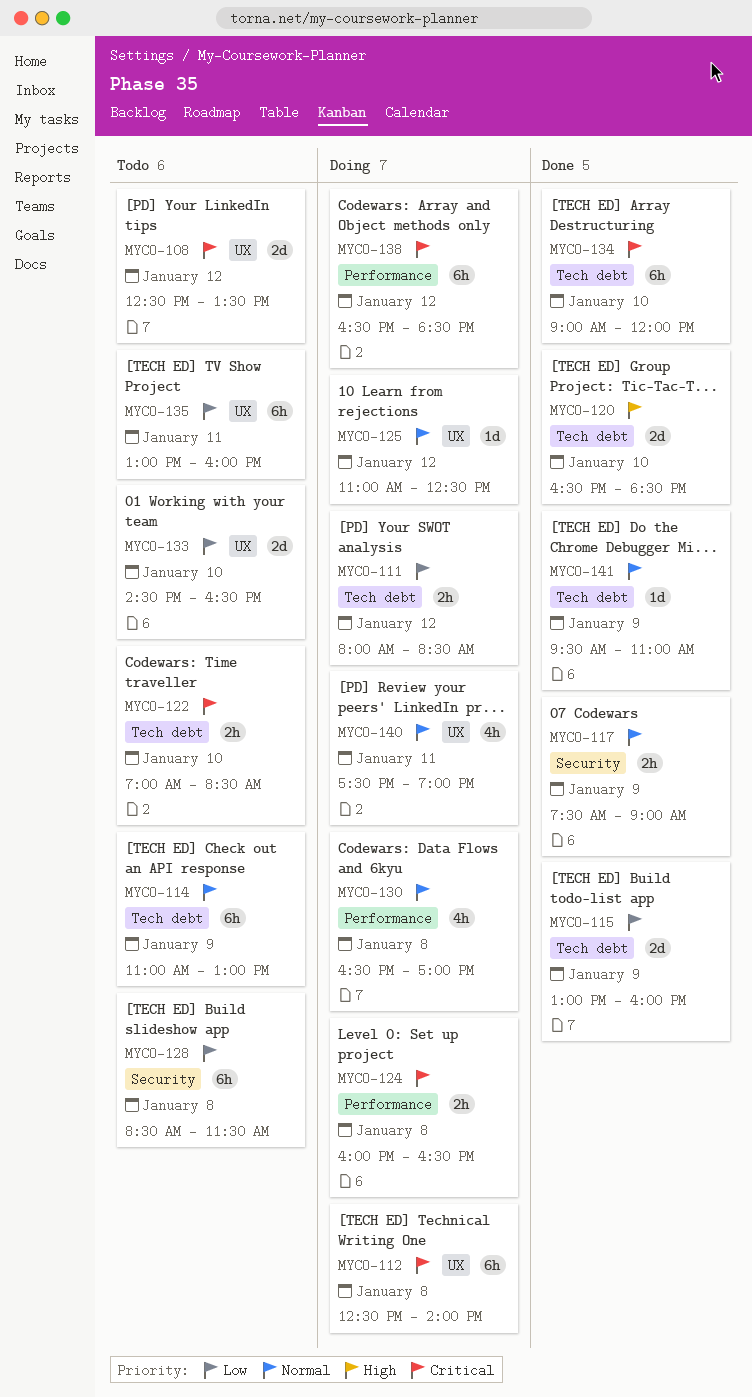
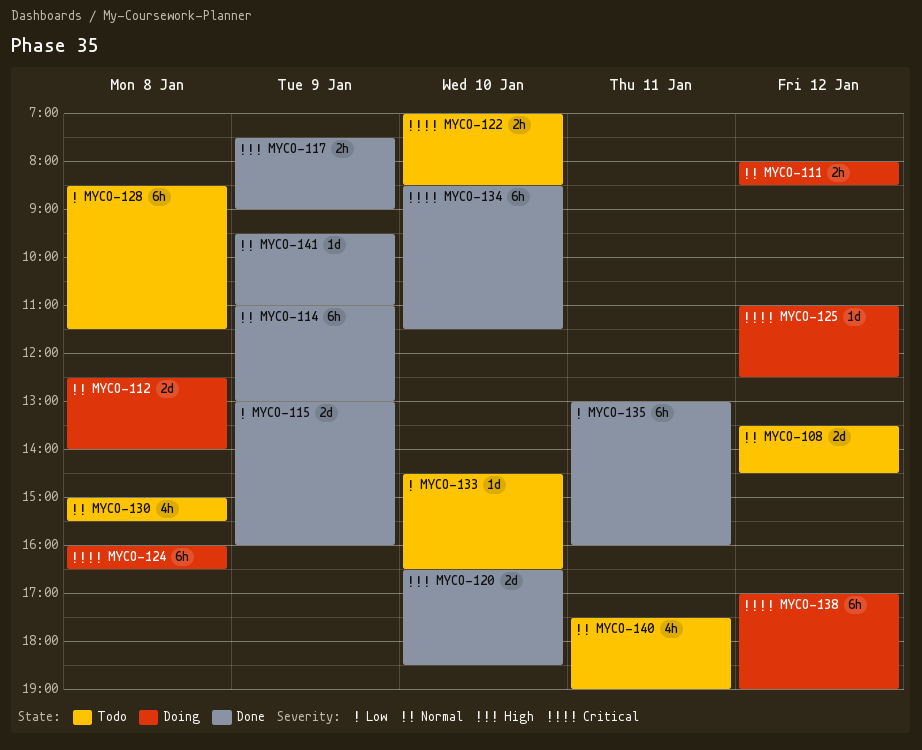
MYCO-108, priority: Critical -> Normal
MYCO-108, begins: 12:30 -> 13:30
MYCO-108, ends: 13:30 -> 14:30
MYCO-111, priority: Low -> Normal
MYCO-112, priority: Critical -> Normal
MYCO-112, estimate: 6h -> 2d
MYCO-114, status: Todo -> Done
MYCO-117, priority: Normal -> High
MYCO-124, estimate: 2h -> 6h
MYCO-125, priority: Normal -> Critical
MYCO-130, status: Doing -> Todo
MYCO-130, begins: 16:30 -> 15:00
MYCO-130, ends: 17:00 -> 15:30
MYCO-133, estimate: 2d -> 1d
MYCO-134, begins: 09:00 -> 08:30
MYCO-134, ends: 12:00 -> 11:30
MYCO-135, status: Todo -> Done
MYCO-138, begins: 16:30 -> 17:00
MYCO-138, ends: 18:30 -> 19:00
MYCO-140, status: Doing -> Todo

